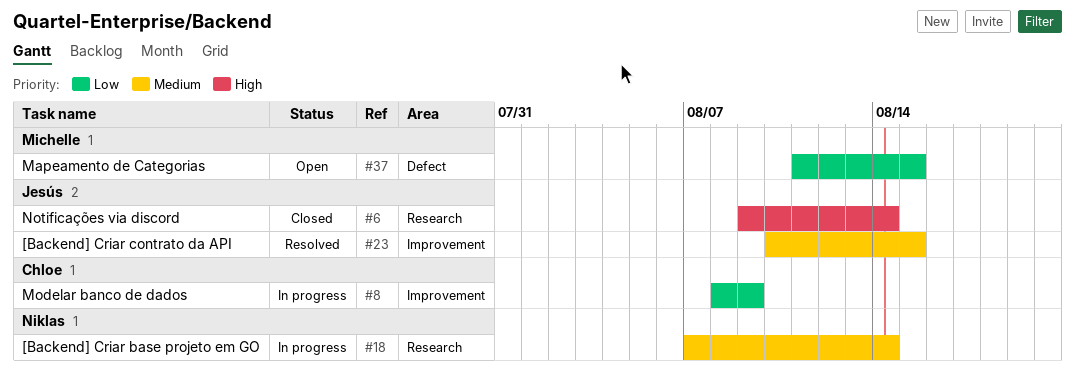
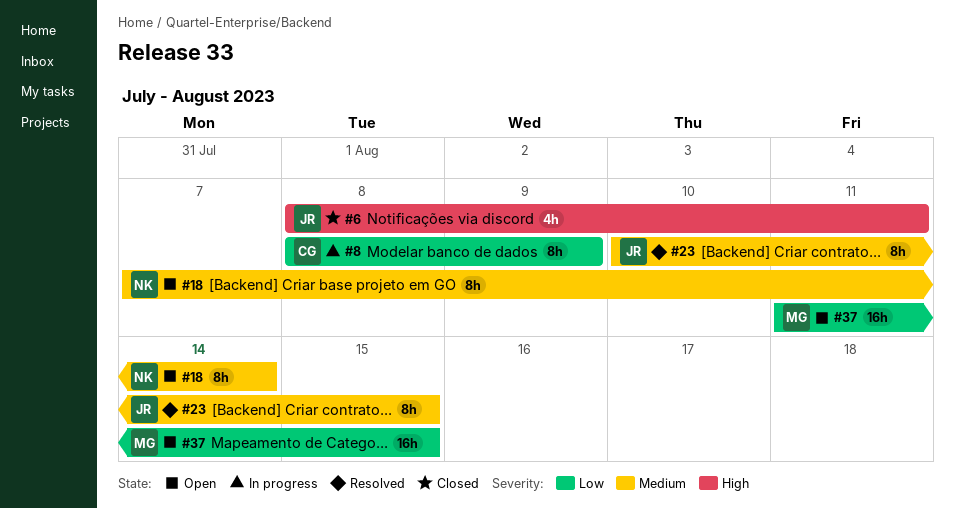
#6, start: Aug 9 -> Aug 8
#6, due: Aug 14 -> Aug 11
#18, status: In progress -> Open

